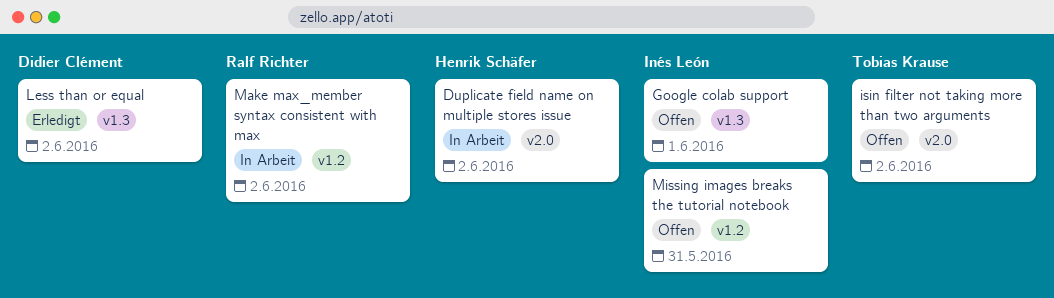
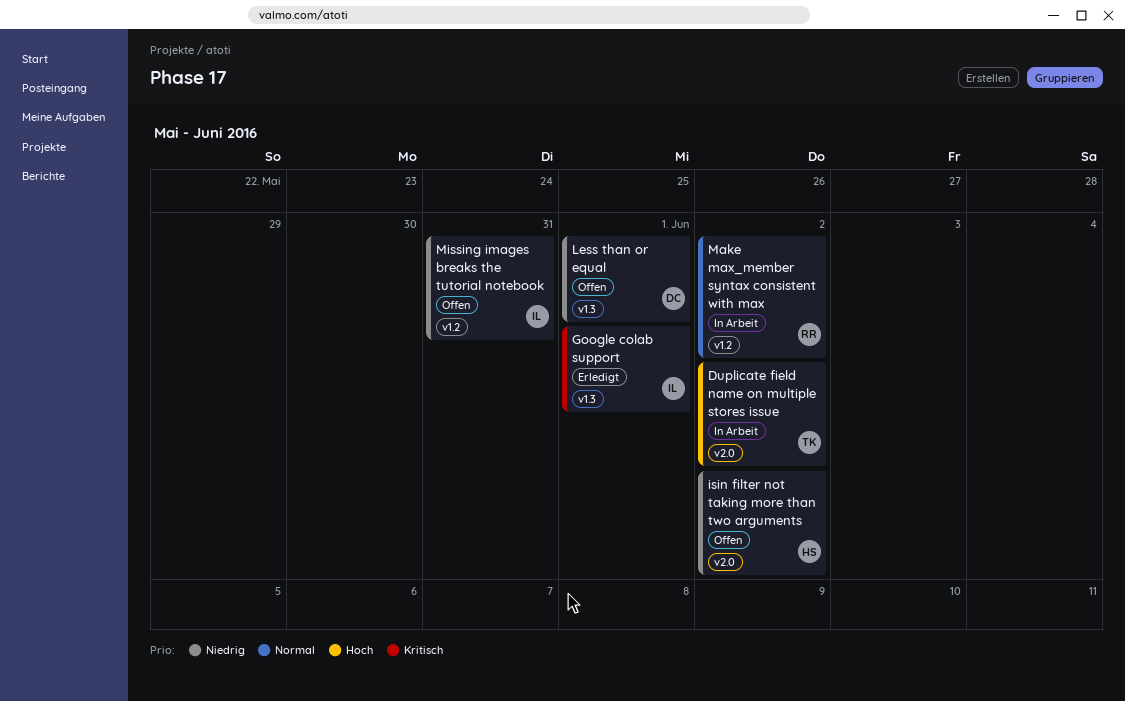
Duplicate field name on multiple stores issue, owner: Henrik Schäfer -> Tobias Krause
Google colab support, status: Offen -> Erledigt
isin filter not taking more than two arguments, owner: Tobias Krause -> Henrik Schäfer
Less than or equal, status: Erledigt -> Offen
Less than or equal, due: Jun 2 -> Jun 1

